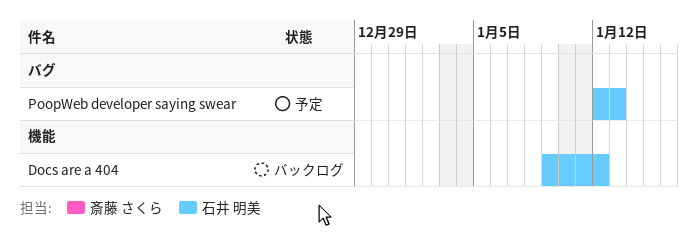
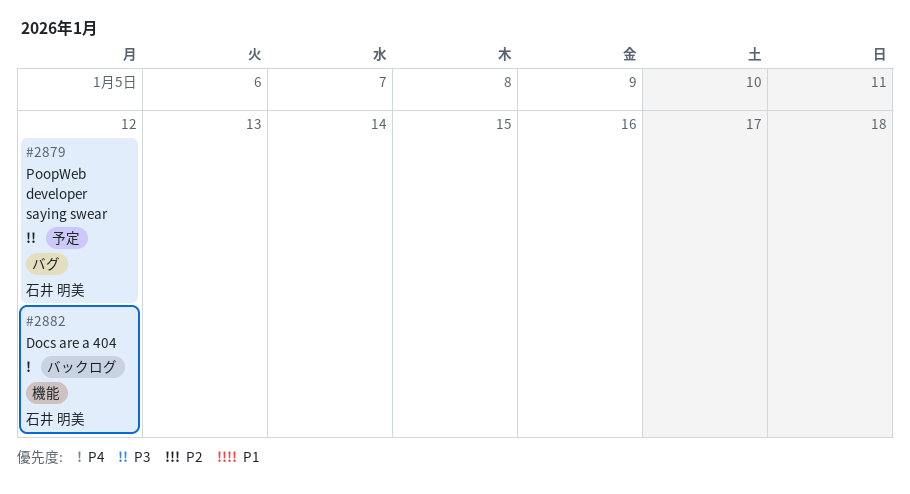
PoopWeb developer saying swear, due: Jan 13 -> Jan 12

